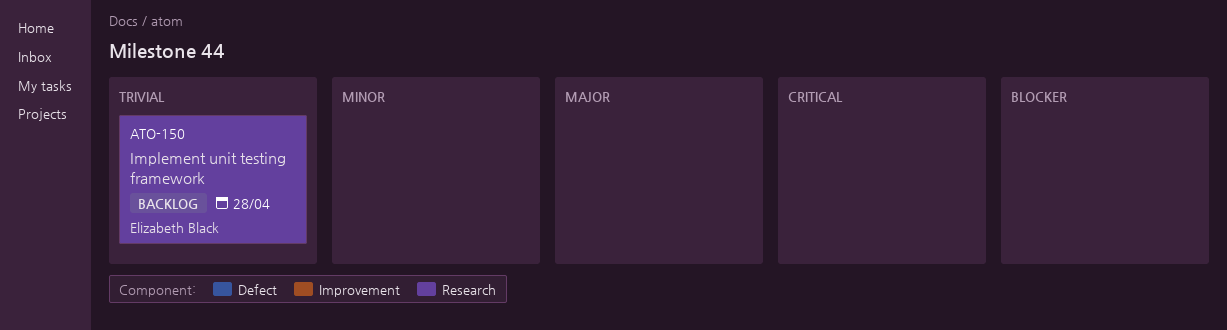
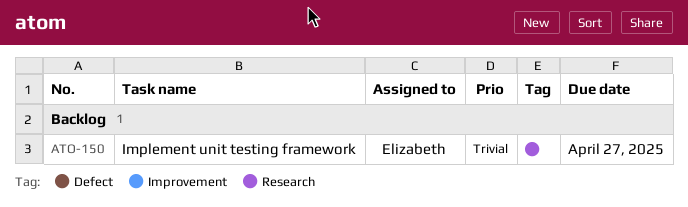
ATO-150, due: Apr 28 -> Apr 27

